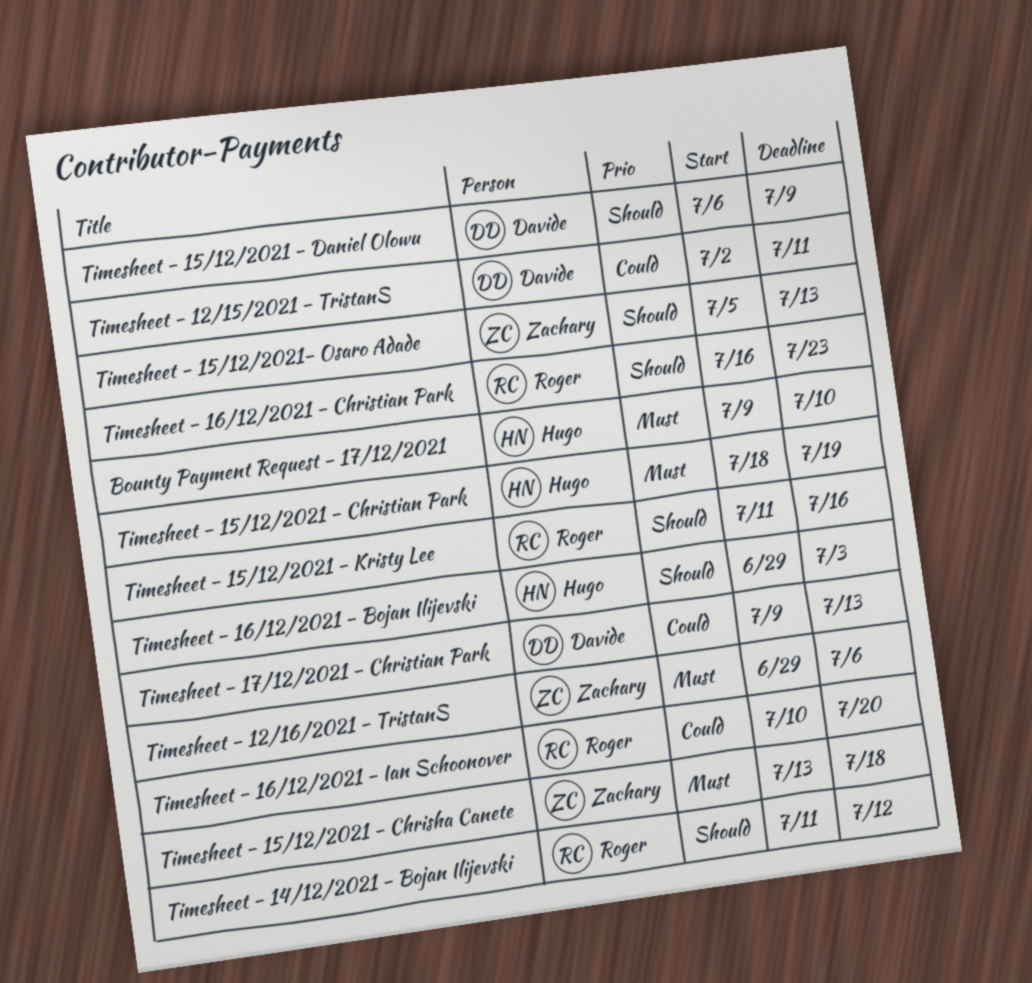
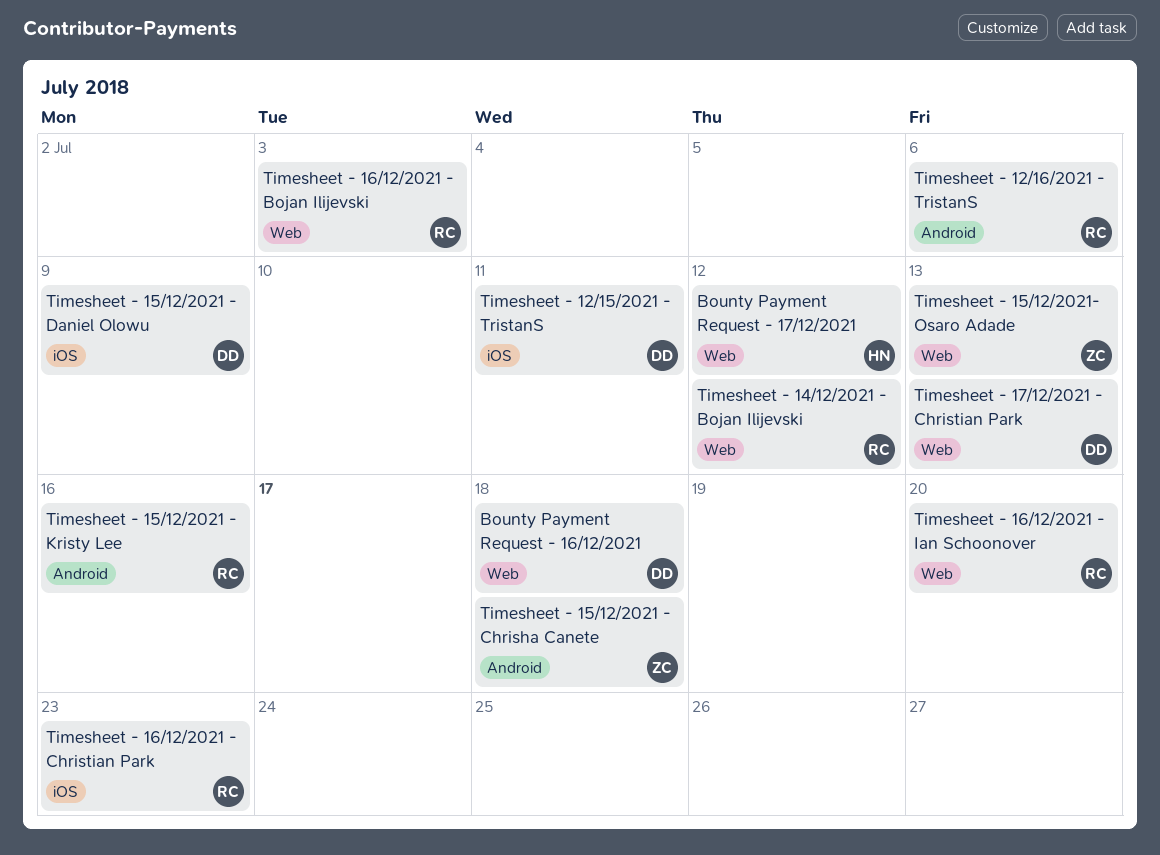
Bounty Payment Request - 16/12/2021: none -> present
Bounty Payment Request - 17/12/2021, due: Jul 10 -> Jul 12
Timesheet - 12/16/2021 - TristanS, owner: Zachary -> Roger
Timesheet - 15/12/2021 - Christian Park: present -> none
Timesheet - 16/12/2021 - Bojan Ilijevski, owner: Hugo -> Roger

